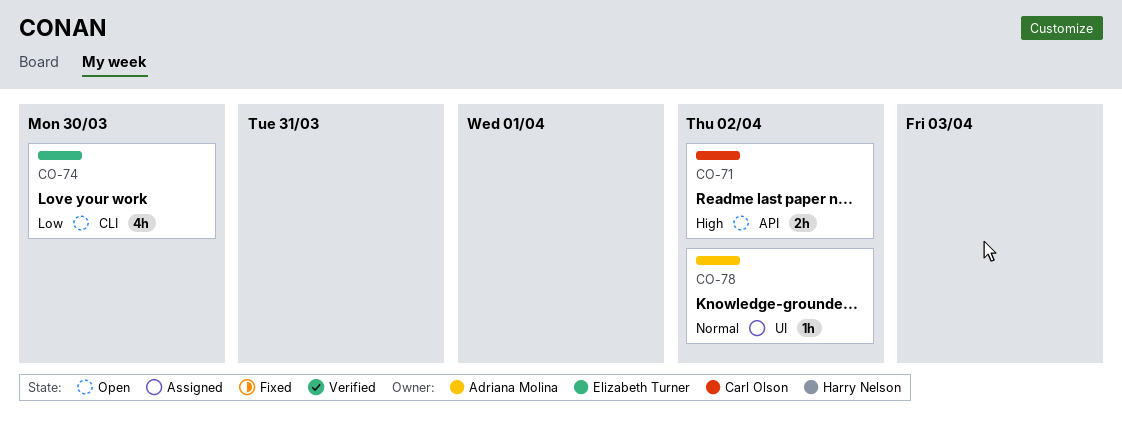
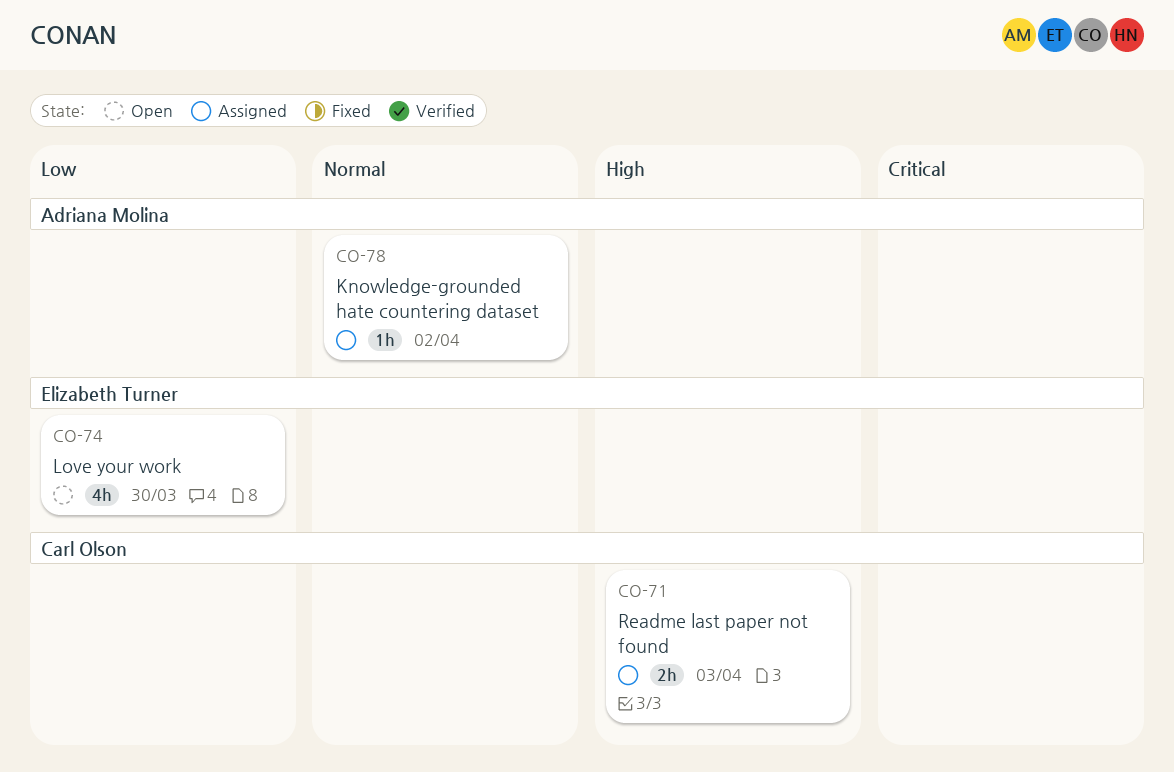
CO-71, status: Open -> Assigned
CO-71, due: Apr 2 -> Apr 3

